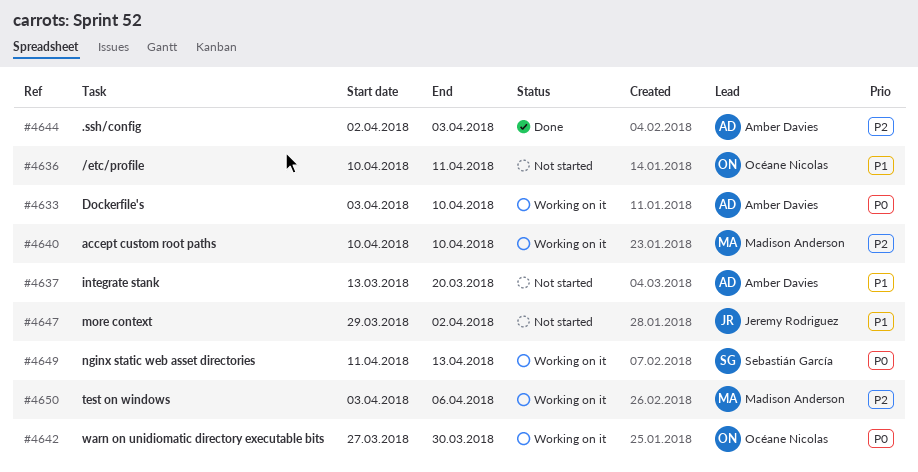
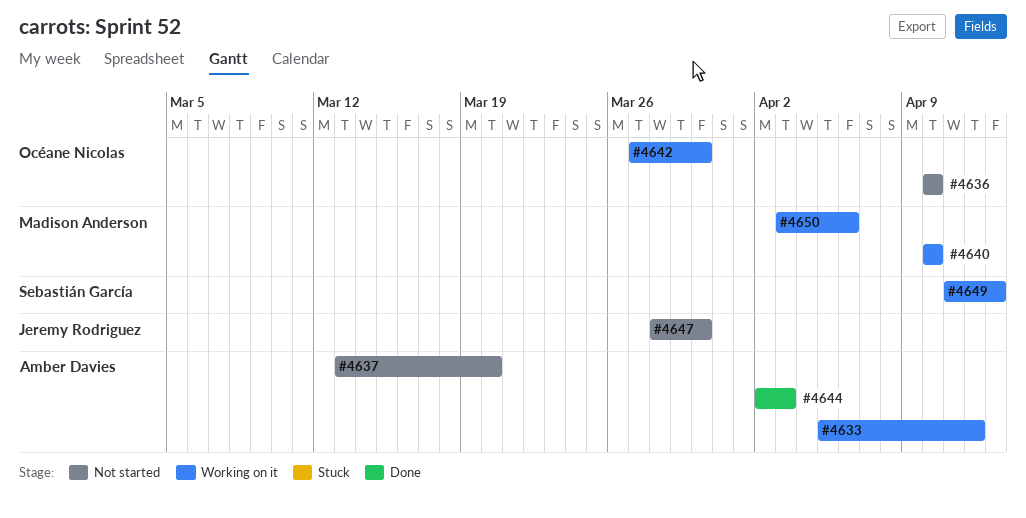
#4633, start: Apr 3 -> Apr 5
#4633, due: Apr 10 -> Apr 12
#4636, due: Apr 11 -> Apr 10
#4647, start: Mar 29 -> Mar 28
#4647, due: Apr 2 -> Mar 30

